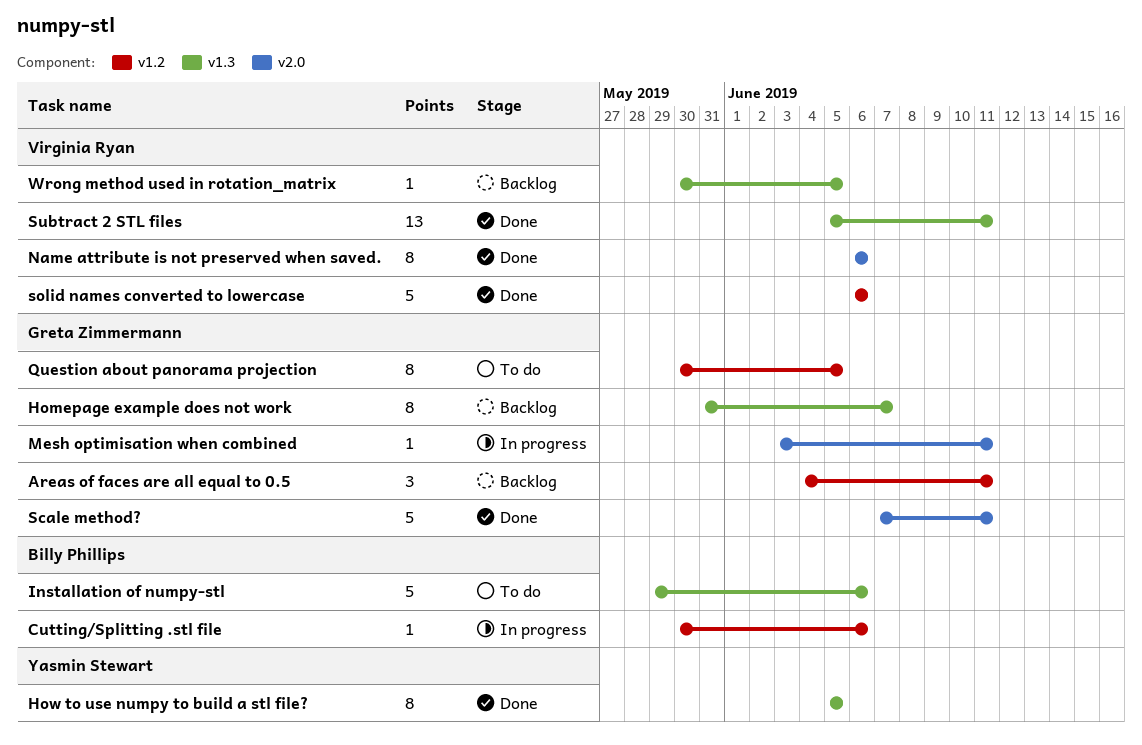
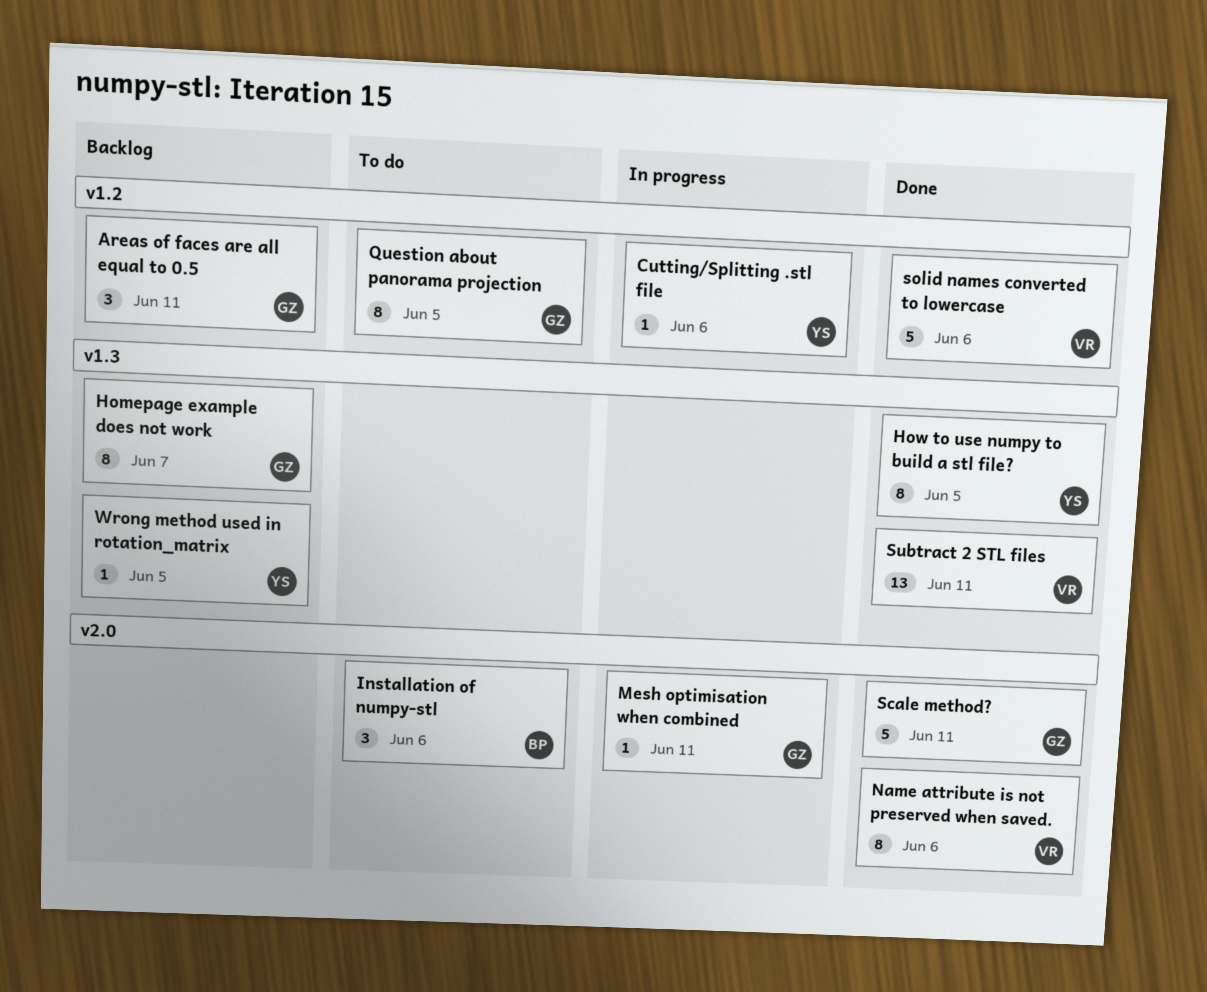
Cutting/Splitting .stl file, owner: Billy Phillips -> Yasmin Stewart
Installation of numpy-stl, label: v1.3 -> v2.0
Installation of numpy-stl, estimate: 5 -> 3
Wrong method used in rotation_matrix, owner: Virginia Ryan -> Yasmin Stewart

